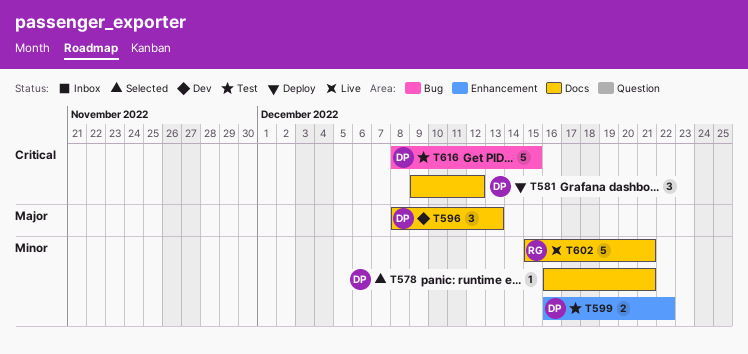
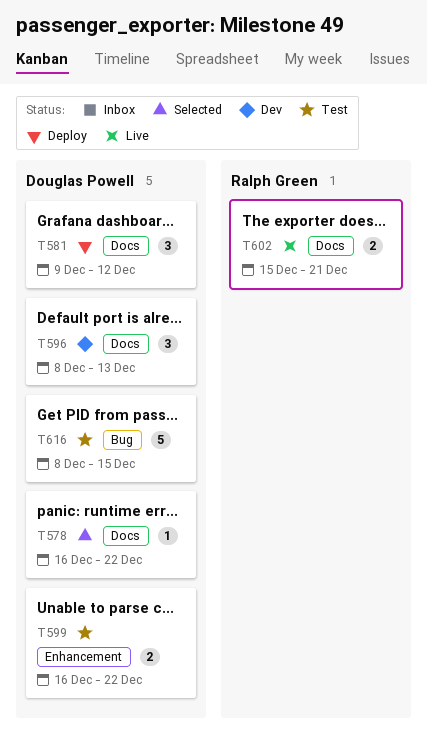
T578, due: Dec 21 -> Dec 22
T602, estimate: 5 -> 2

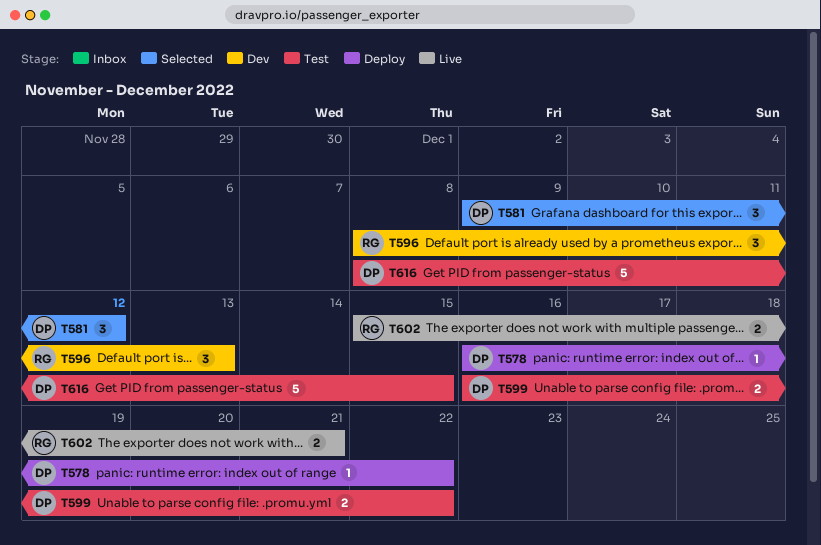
T578, status: Selected -> Deploy
T581, status: Deploy -> Selected
T596, owner: Douglas Powell -> Ralph Green

